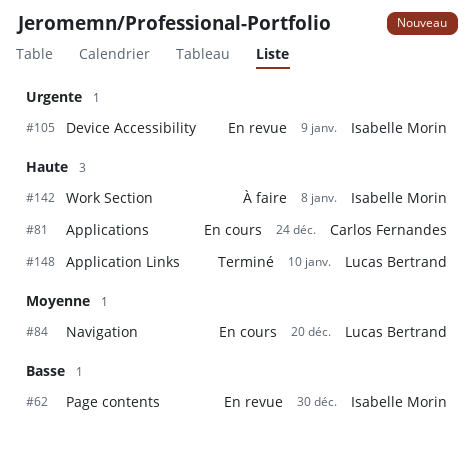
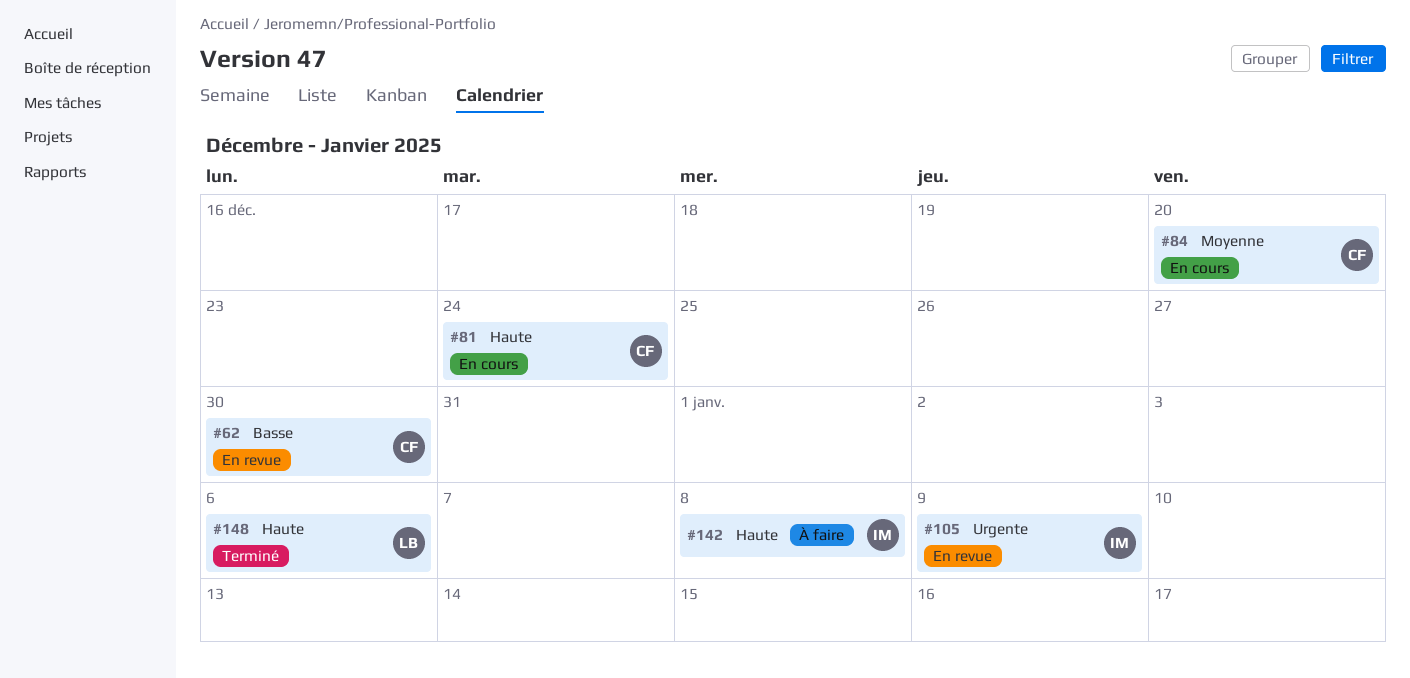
#62, owner: Isabelle Morin -> Carlos Fernandes
#84, owner: Lucas Bertrand -> Carlos Fernandes
#148, due: Jan 10 -> Jan 6

